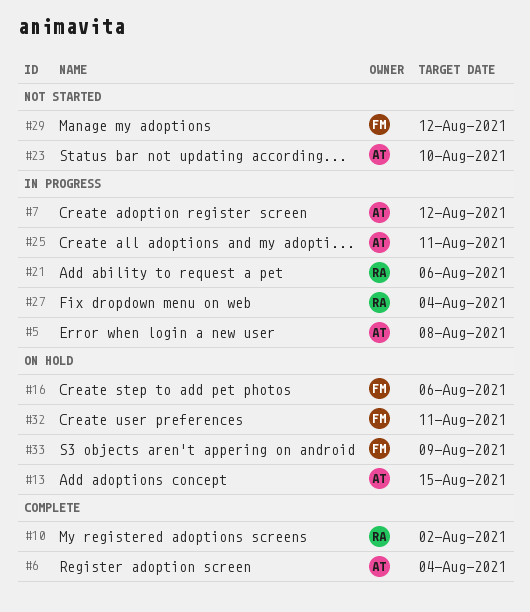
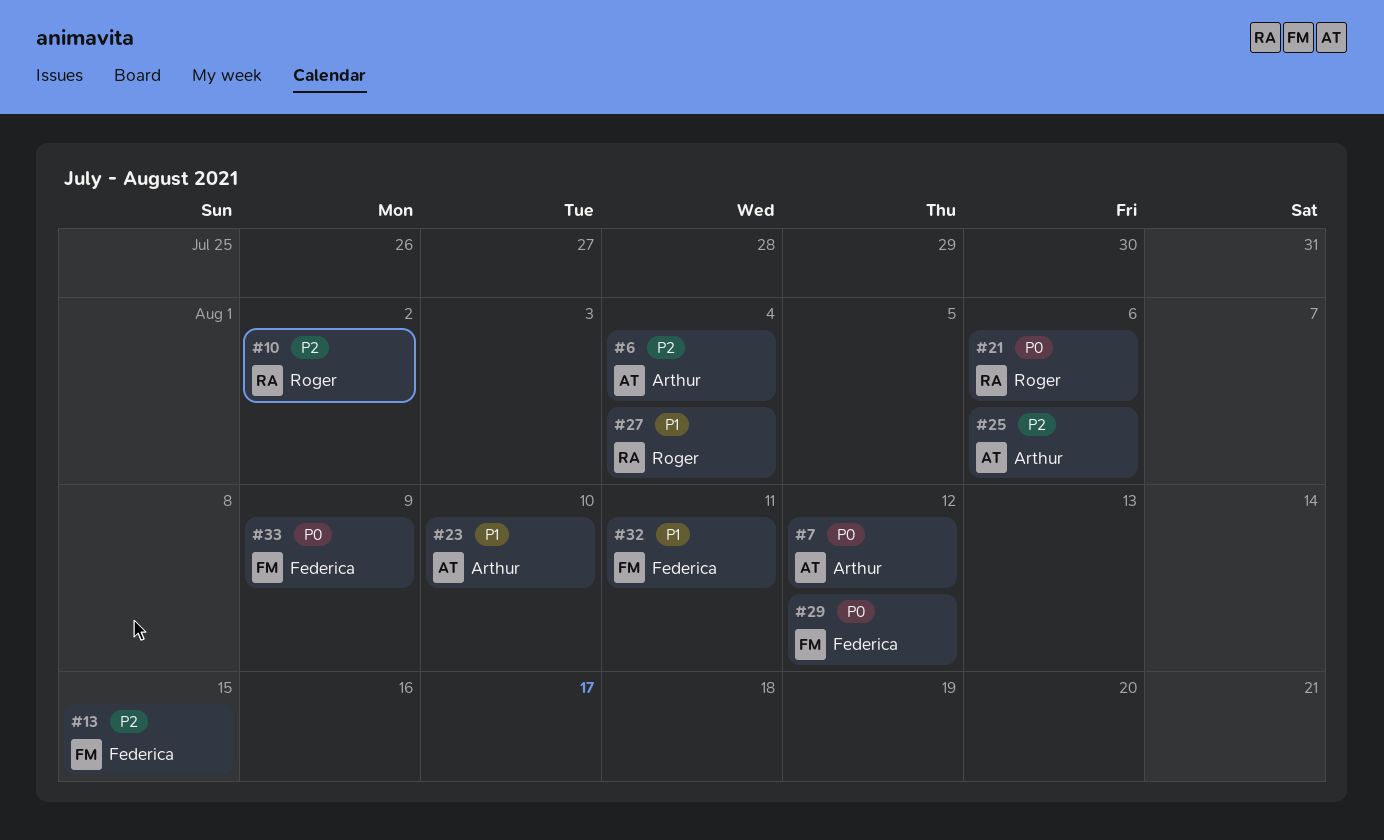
#5: present -> none
#13, owner: Arthur -> Federica
#16: present -> none
#25, due: Aug 11 -> Aug 6

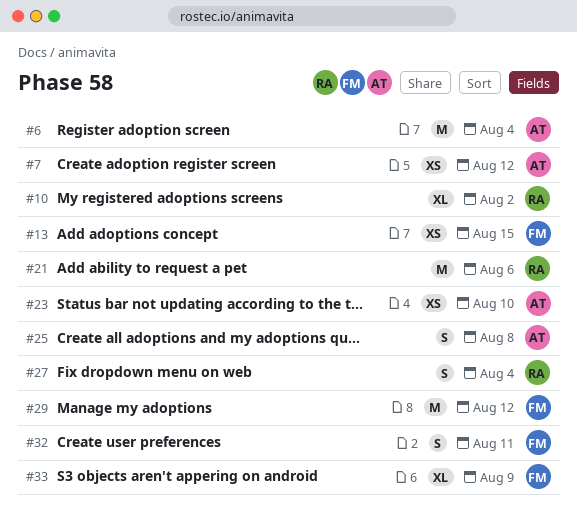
#25, due: Aug 6 -> Aug 8

